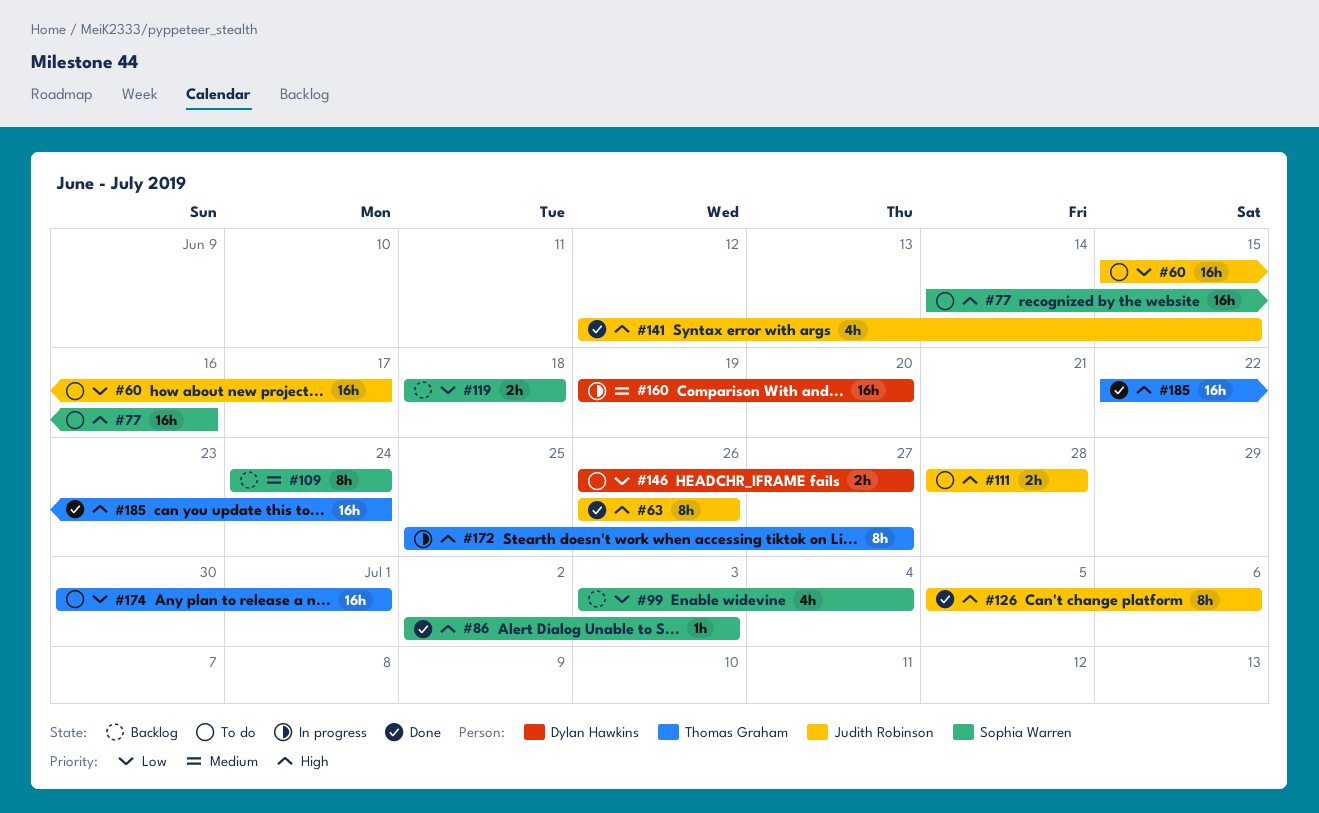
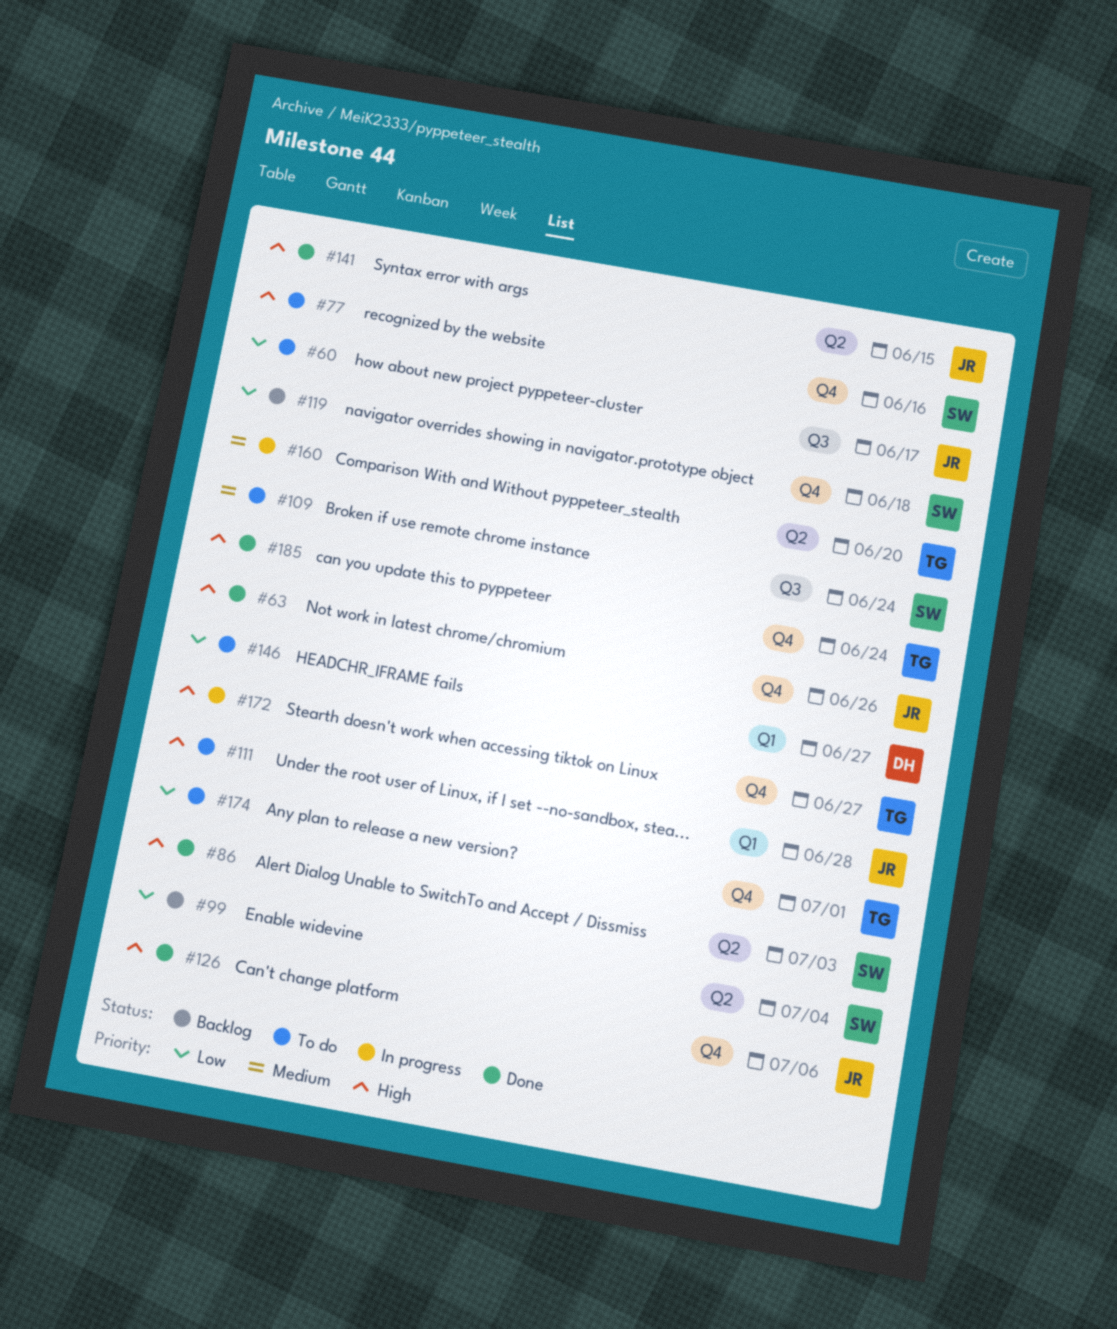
#109, status: Backlog -> To do
#160, owner: Dylan Hawkins -> Thomas Graham

